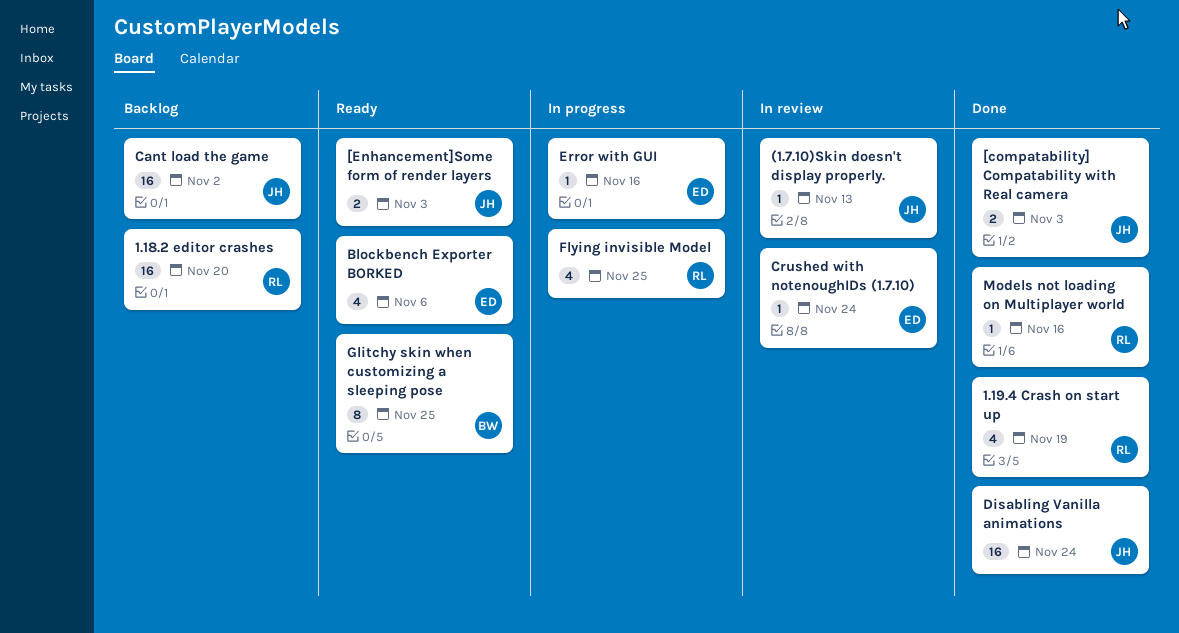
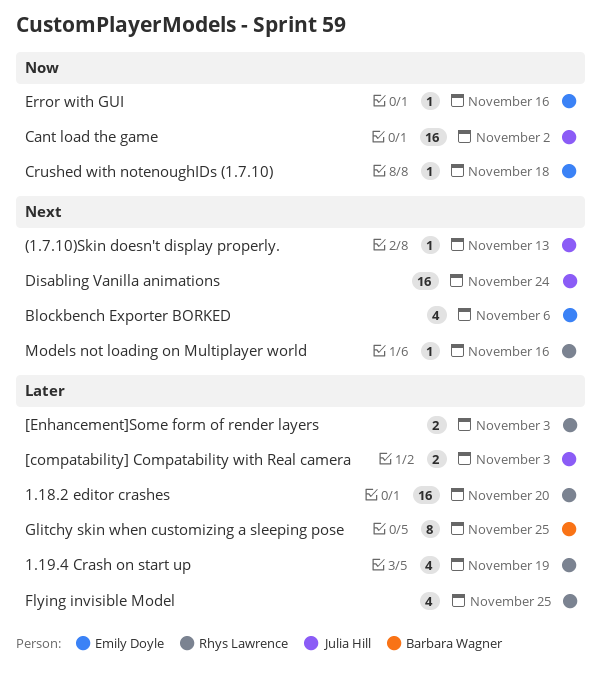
[Enhancement]Some form of render layers, owner: Julia Hill -> Rhys Lawrence
Crushed with notenoughIDs (1.7.10), due: Nov 24 -> Nov 18

